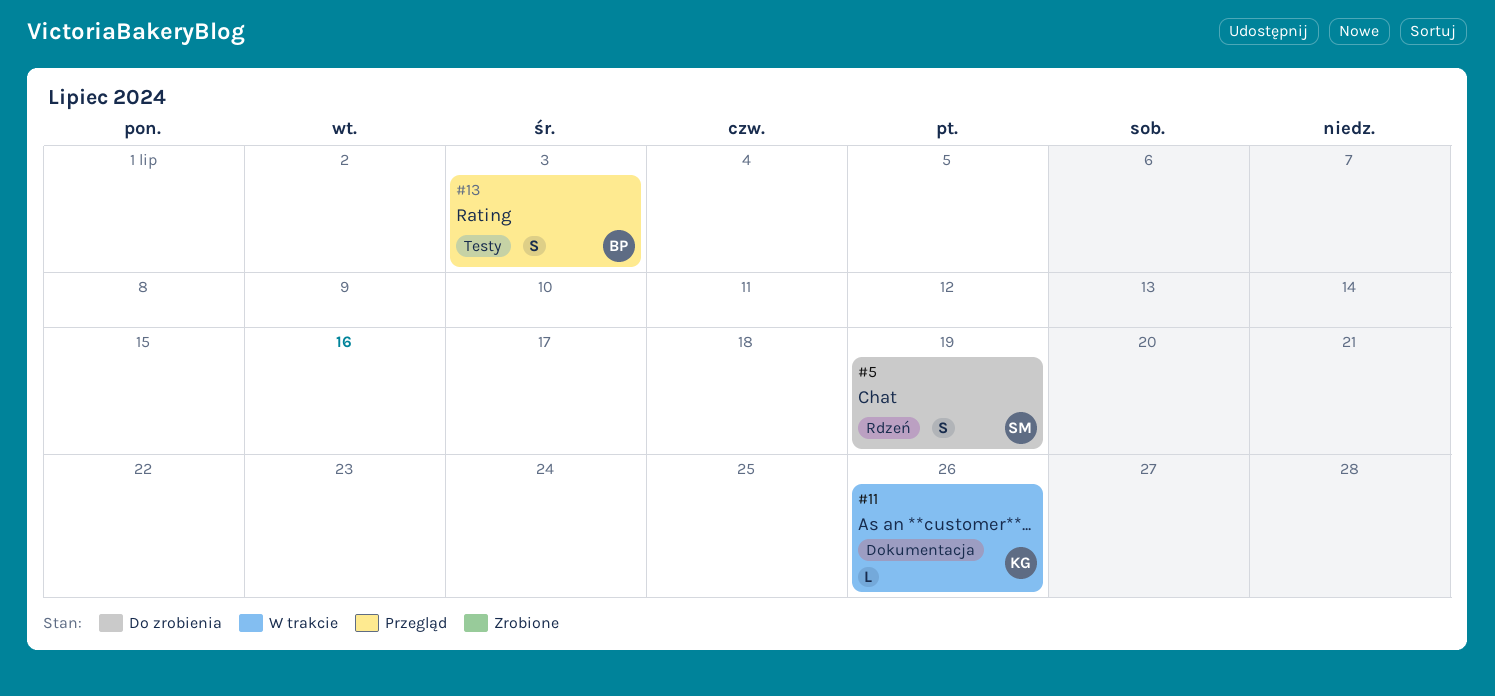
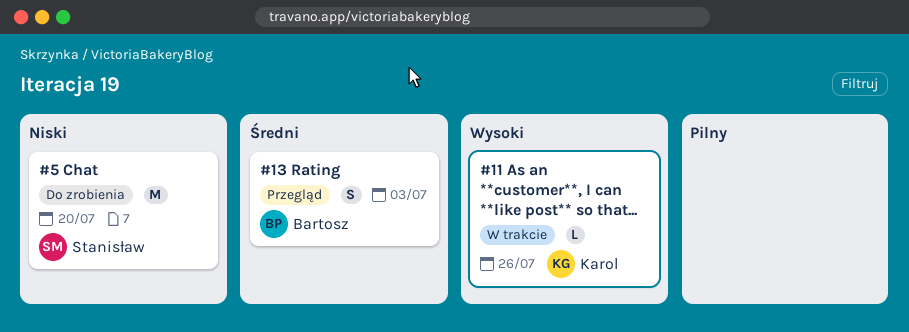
#5, estimate: S -> M
#5, due: Jul 19 -> Jul 20

